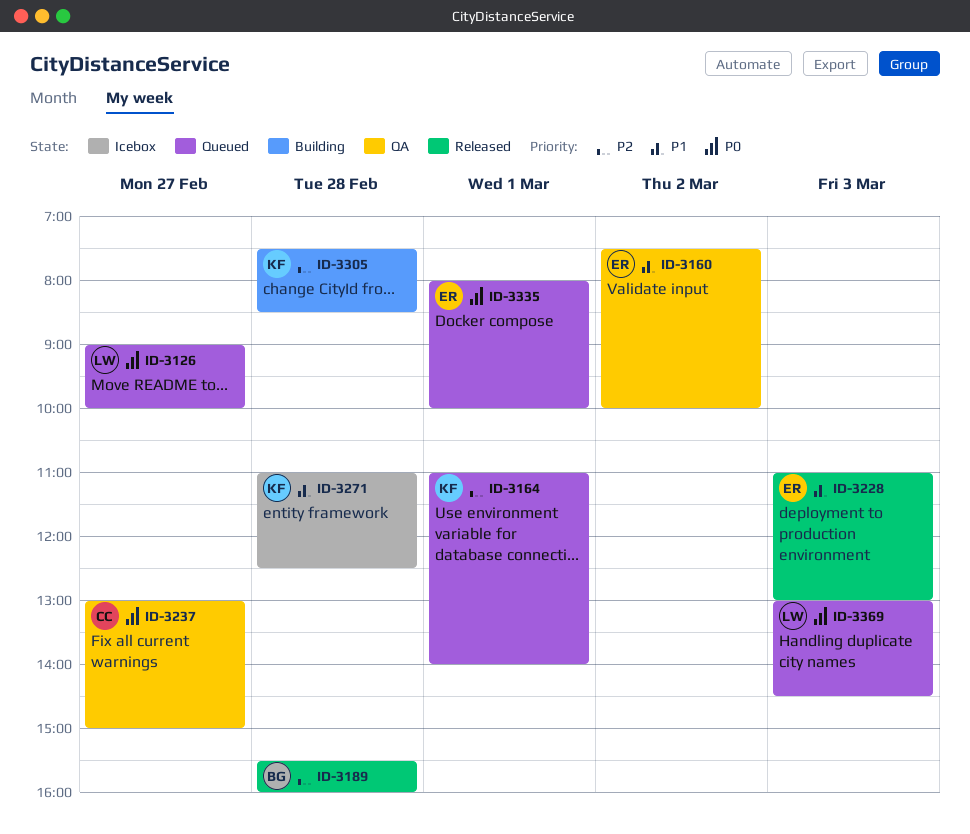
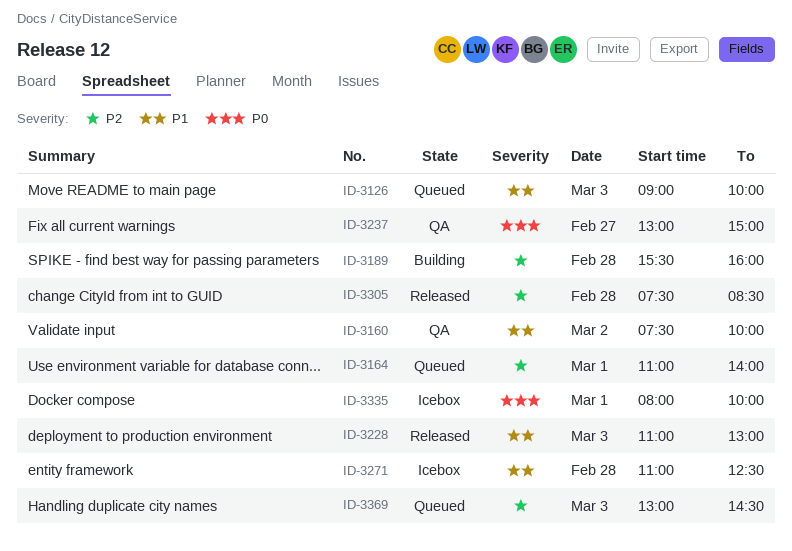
ID-3126, priority: P0 -> P1
ID-3126, day: Feb 27 -> Mar 3
ID-3189, status: Released -> Building
ID-3305, status: Building -> Released
ID-3335, status: Queued -> Icebox
ID-3369, priority: P0 -> P2

